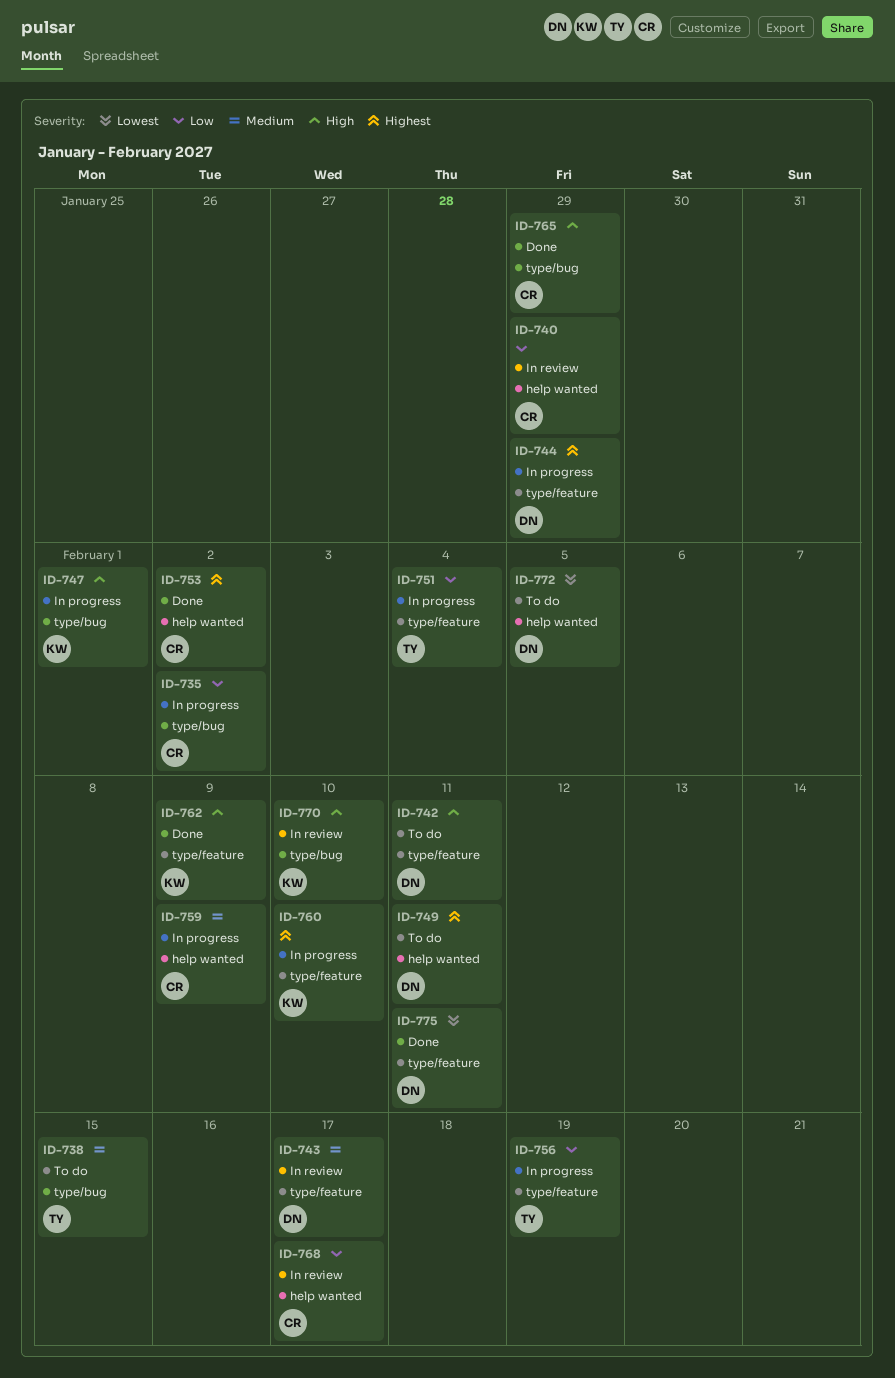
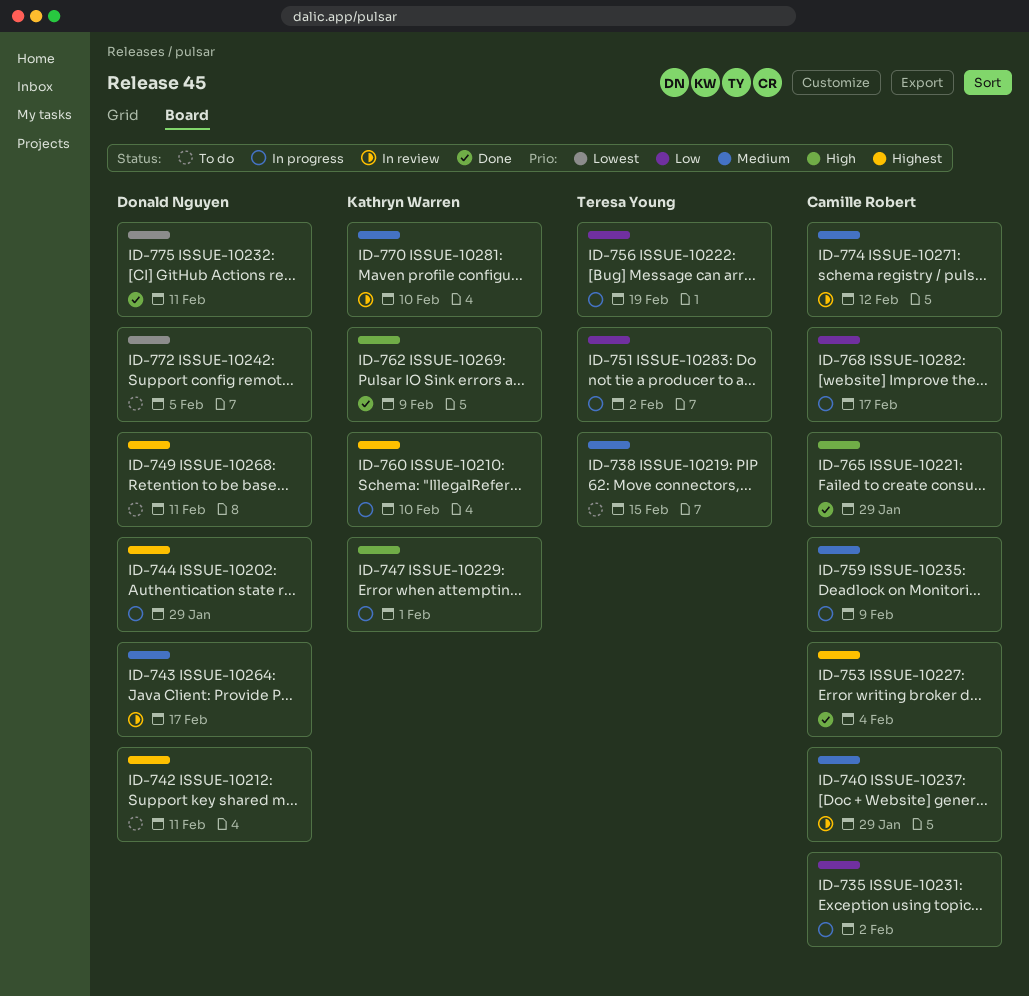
ID-740, priority: Low -> Medium
ID-742, priority: High -> Highest
ID-751, due: Feb 4 -> Feb 2
ID-753, due: Feb 2 -> Feb 4
ID-768, status: In review -> In progress
ID-770, priority: High -> Medium
ID-774: none -> present

